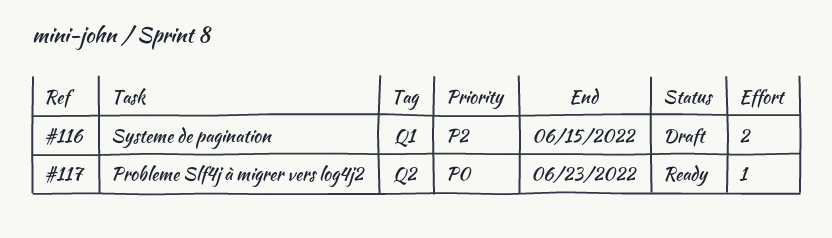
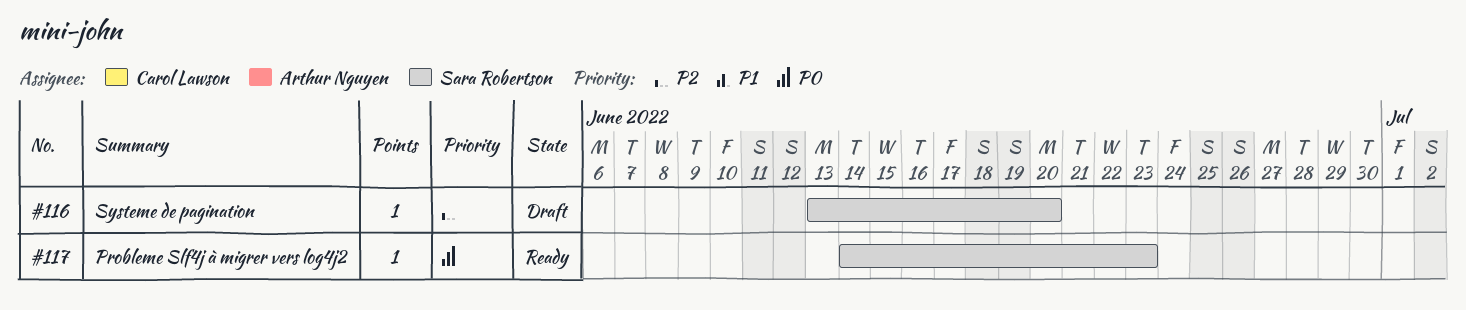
#116, estimate: 2 -> 1
#116, due: Jun 15 -> Jun 20

